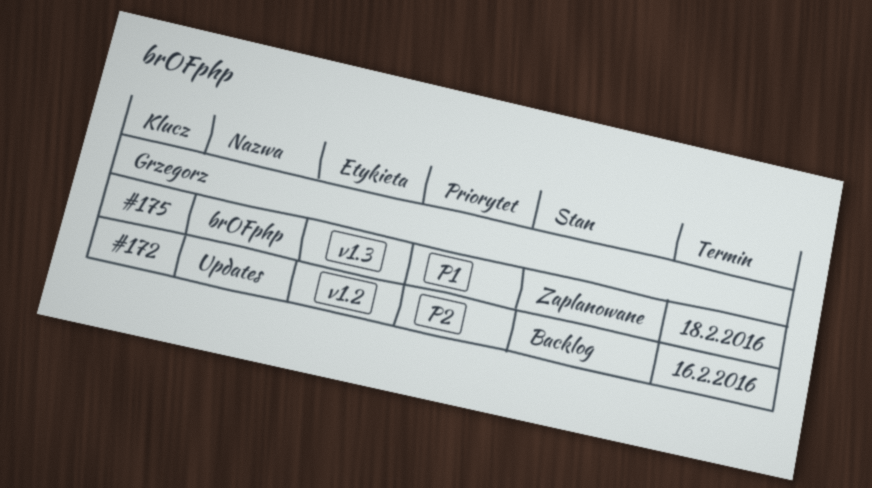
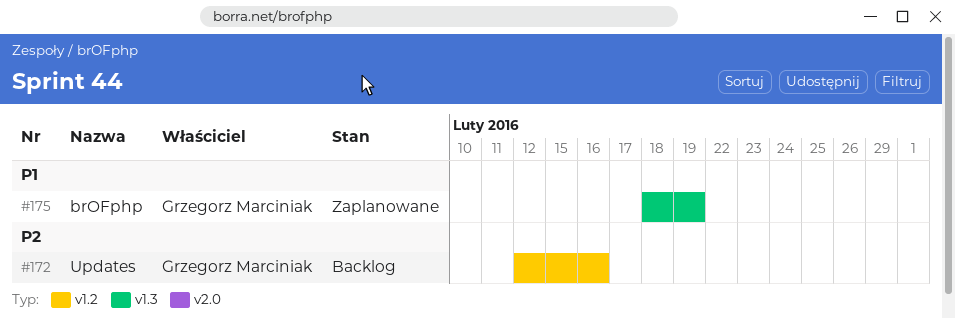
#175, due: Feb 18 -> Feb 19

